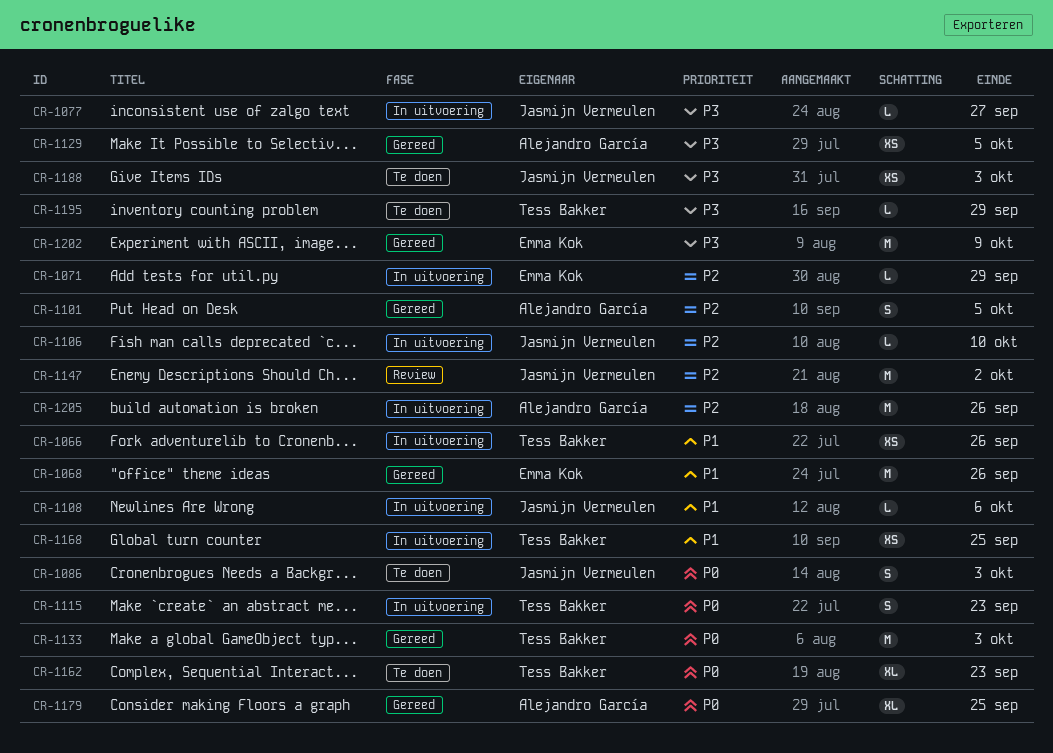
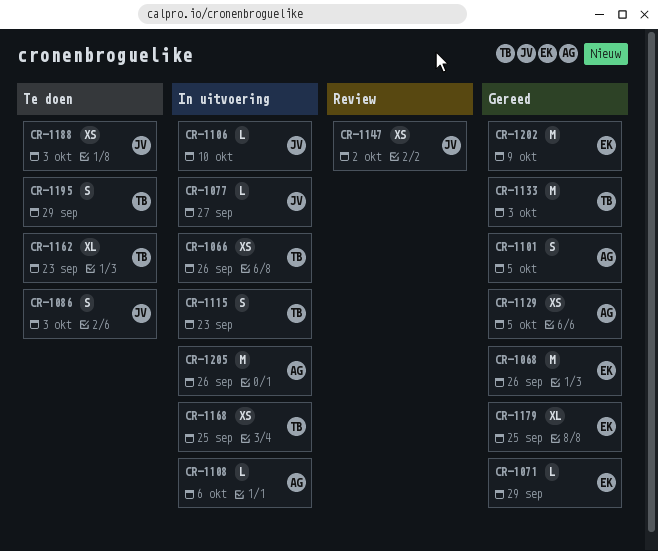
CR-1071, status: In uitvoering -> Gereed
CR-1108, owner: Jasmijn Vermeulen -> Alejandro García
CR-1147, estimate: M -> XS
CR-1179, owner: Alejandro García -> Emma Kok
CR-1195, estimate: L -> S

